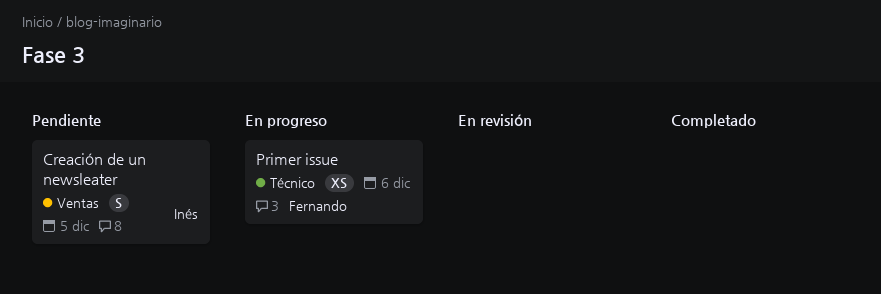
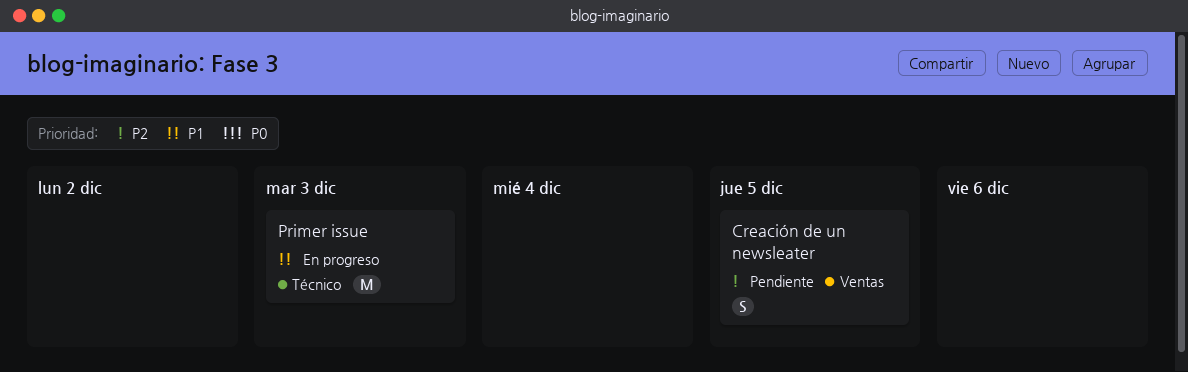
Primer issue, estimate: XS -> M
Primer issue, due: Dec 6 -> Dec 3

